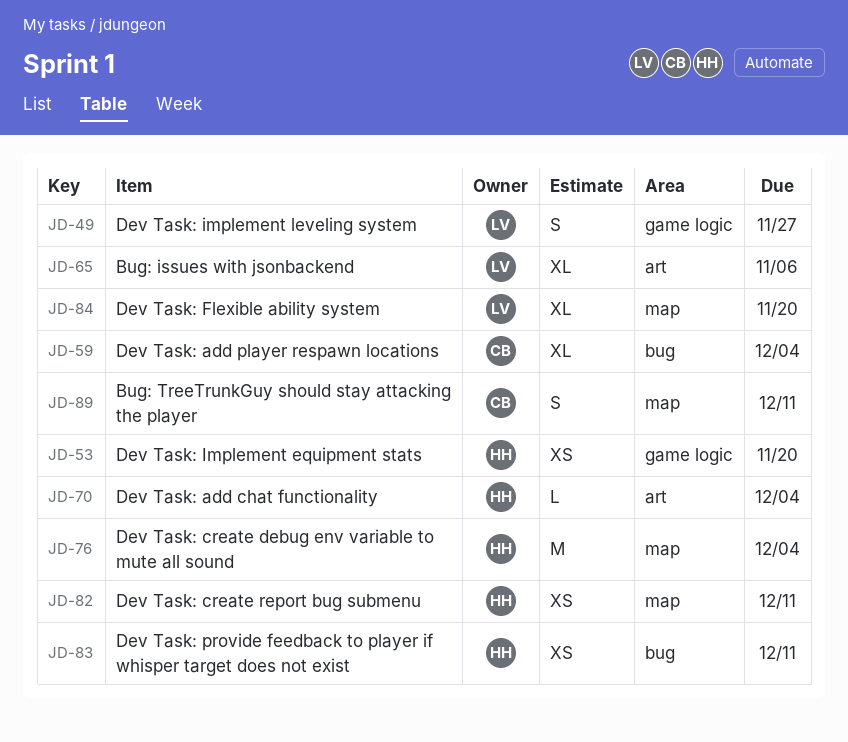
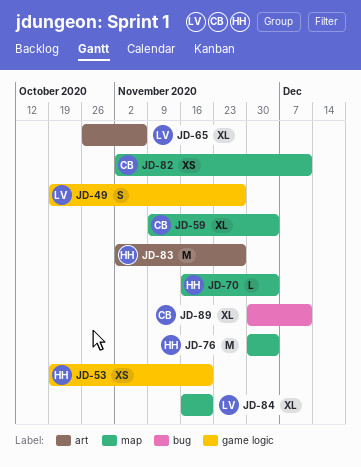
JD-59, label: bug -> map
JD-70, label: art -> map
JD-82, owner: HH -> CB
JD-83, label: bug -> art
JD-83, estimate: XS -> M
JD-83, due: Dec 11 -> Nov 27
JD-89, label: map -> bug
JD-89, estimate: S -> XL

